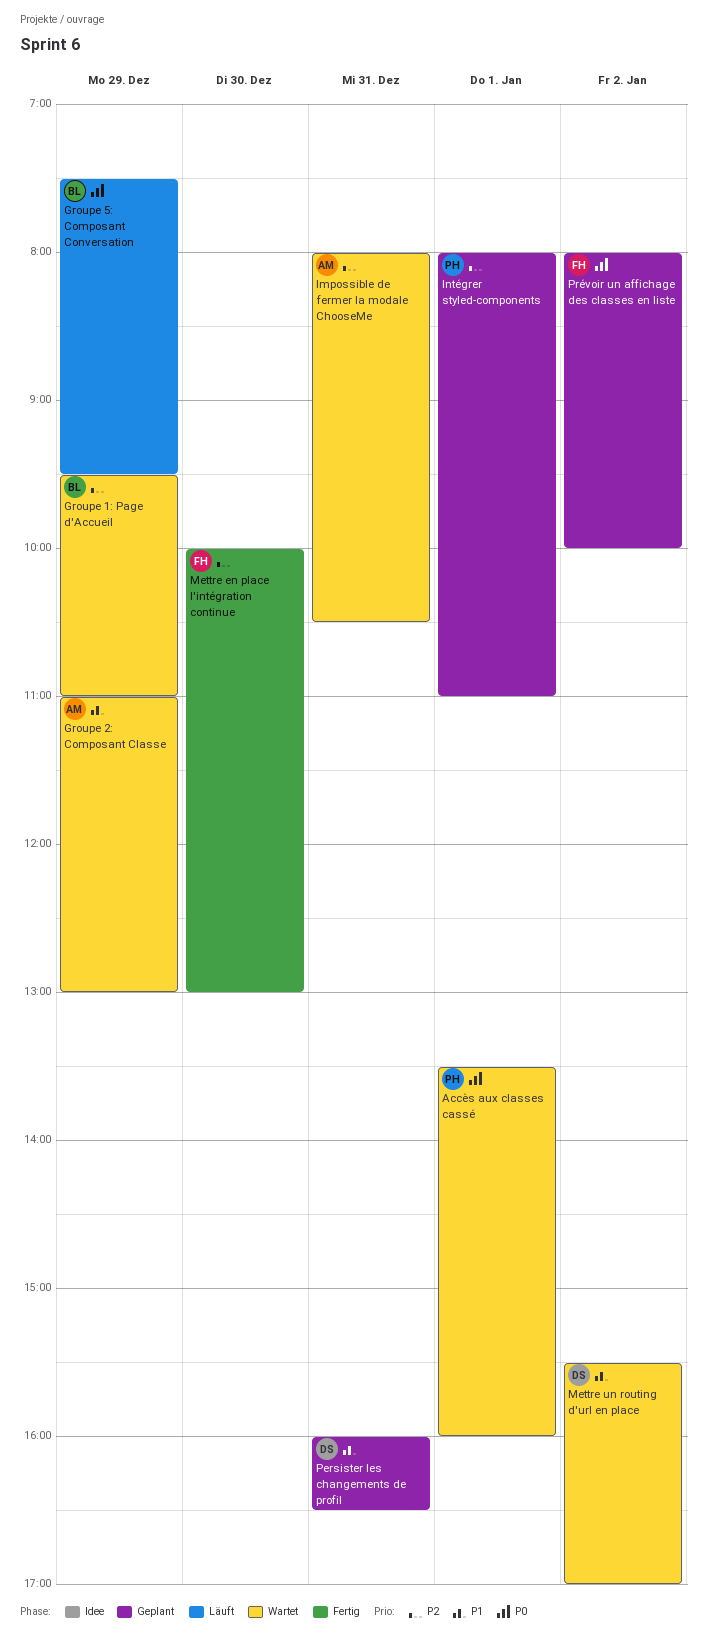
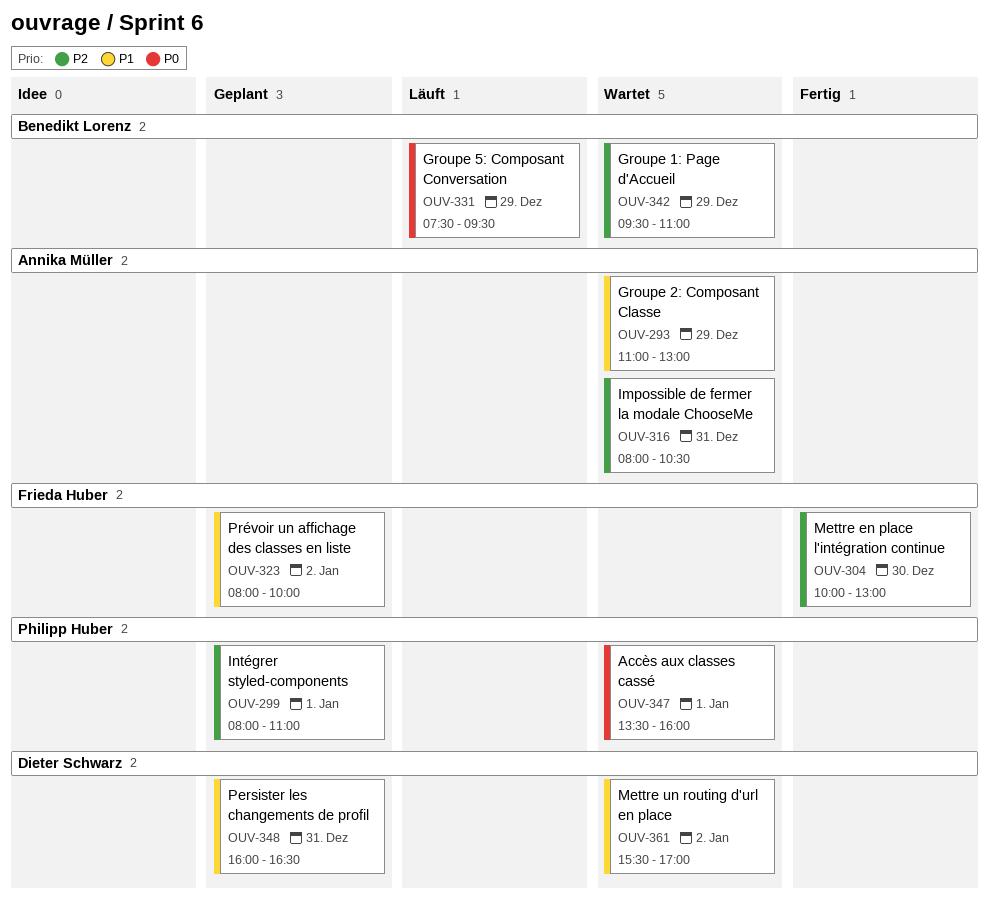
Prévoir un affichage des classes en liste, priority: P0 -> P1

